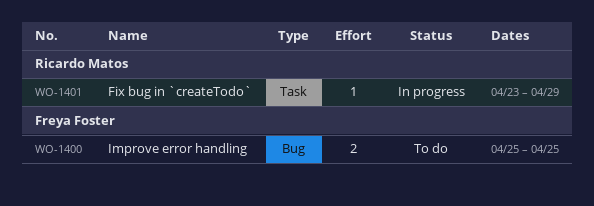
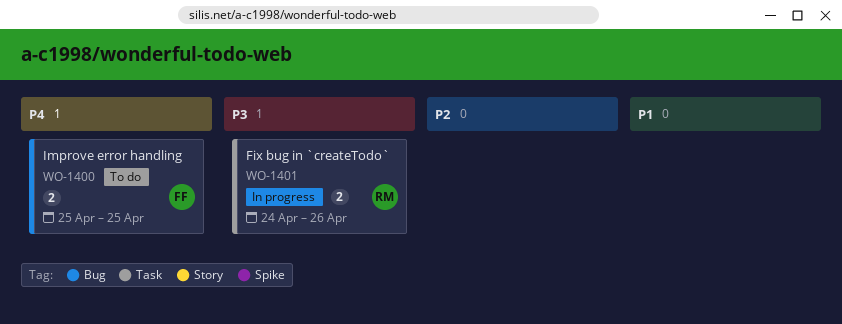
WO-1401, estimate: 1 -> 2
WO-1401, start: Apr 23 -> Apr 24
WO-1401, due: Apr 29 -> Apr 26

